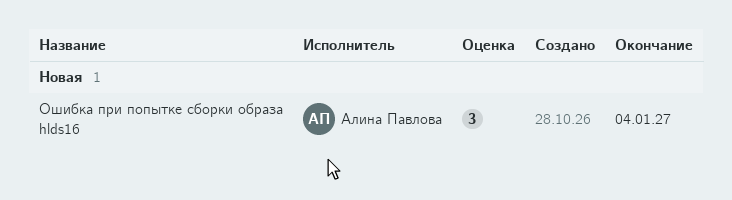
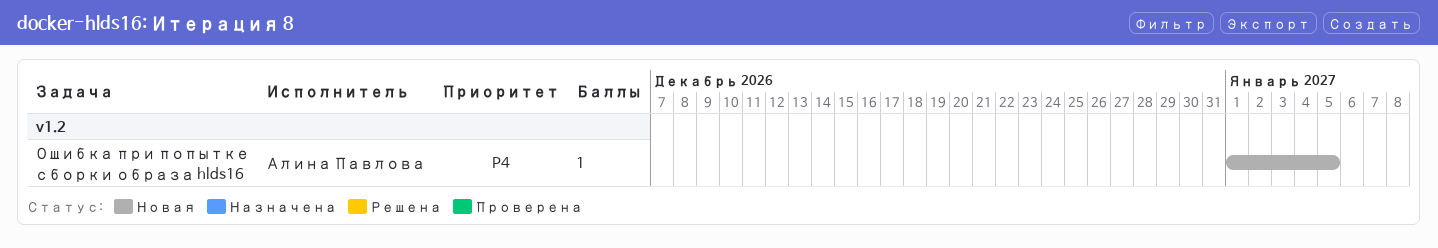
Ошибка при попытке сборки образа hlds16, estimate: 3 -> 1
Ошибка при попытке сборки образа hlds16, due: Jan 4 -> Jan 5

